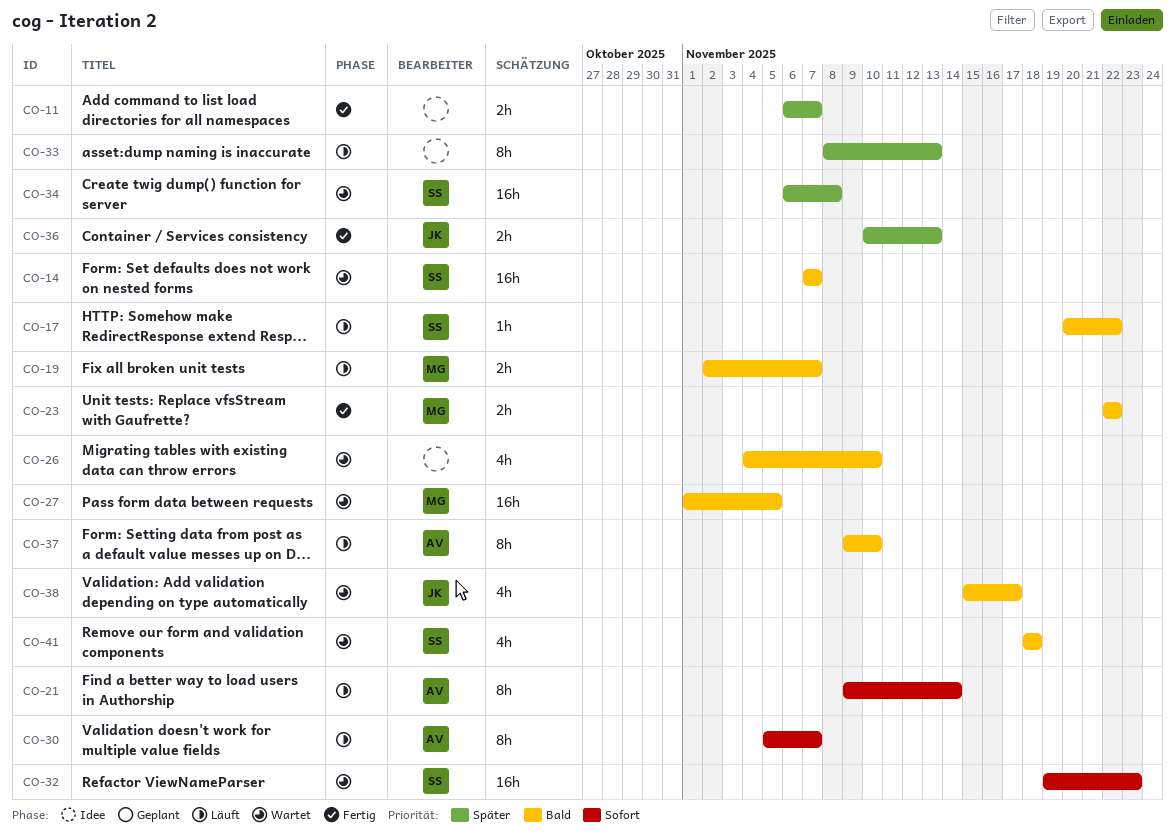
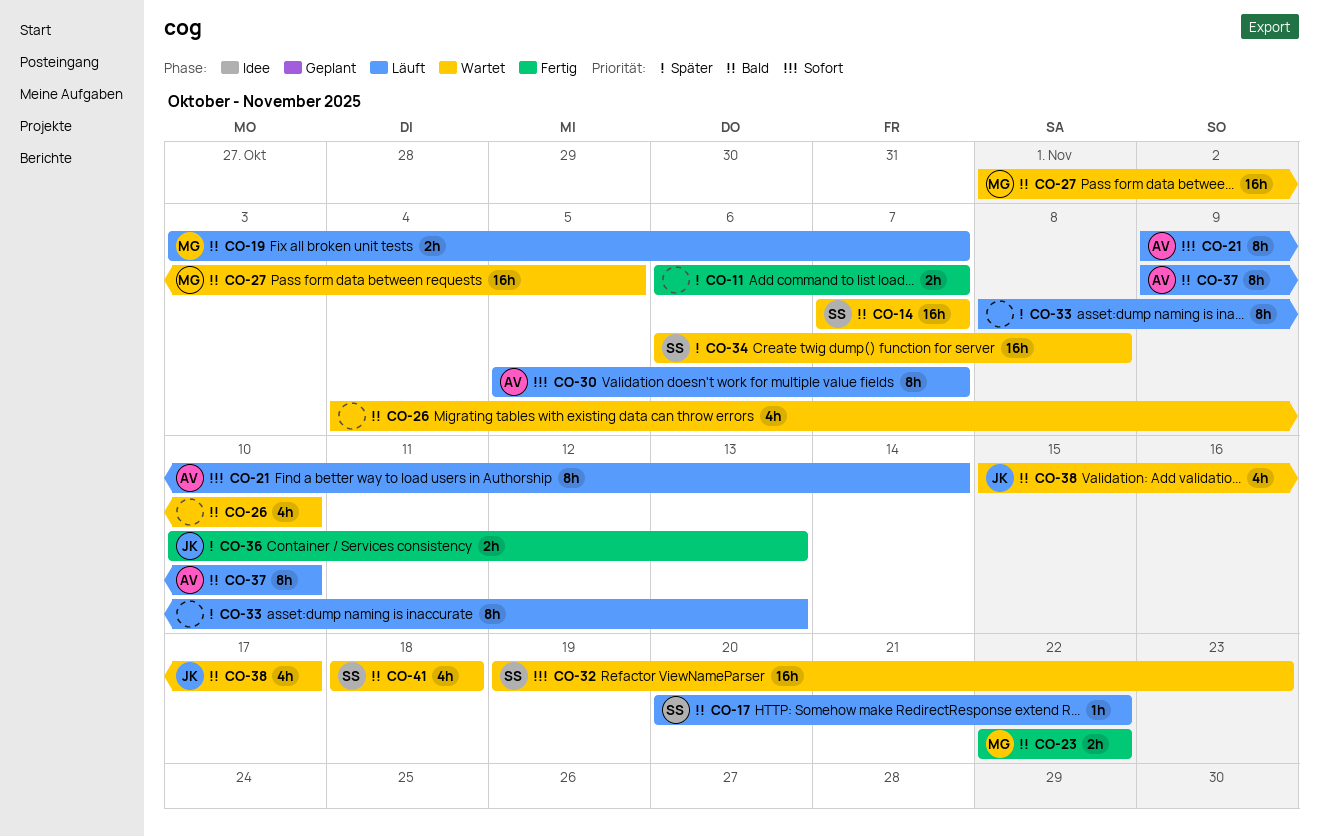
CO-19, start: Nov 2 -> Nov 3

